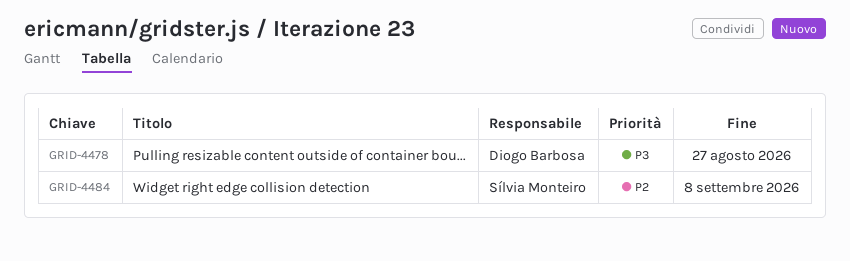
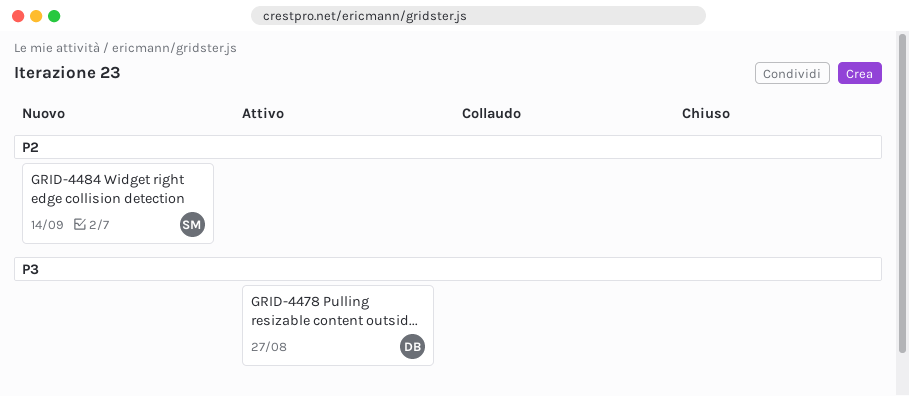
GRID-4484, due: Sep 8 -> Sep 14

